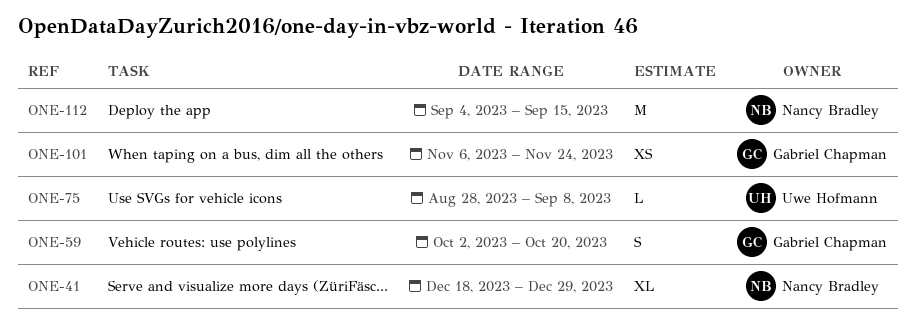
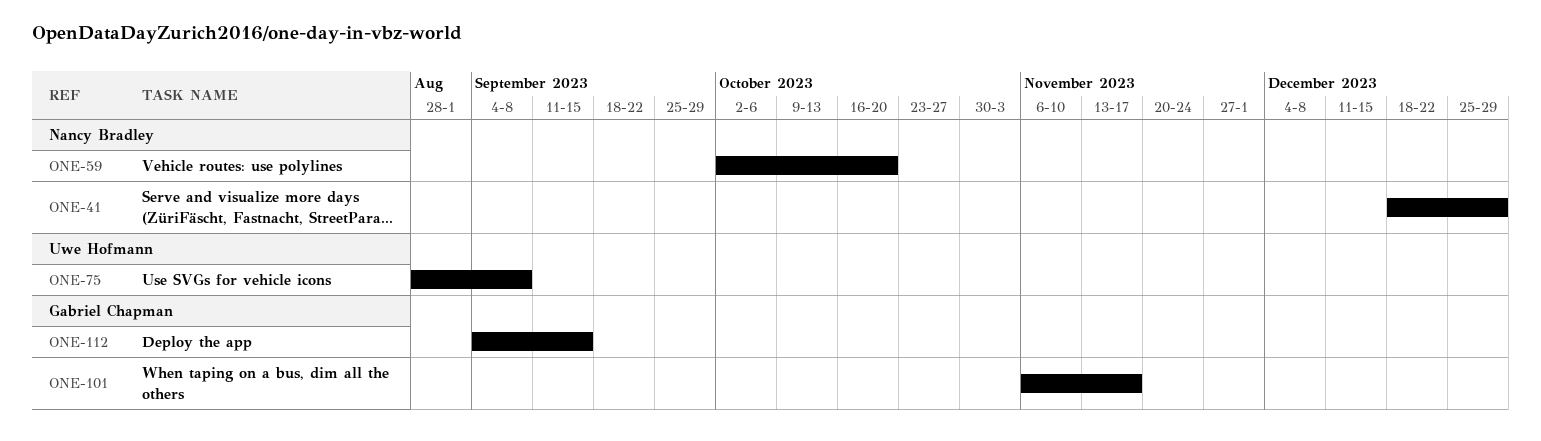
ONE-59, owner: Gabriel Chapman -> Nancy Bradley
ONE-101, due: Nov 24 -> Nov 17
ONE-112, owner: Nancy Bradley -> Gabriel Chapman

